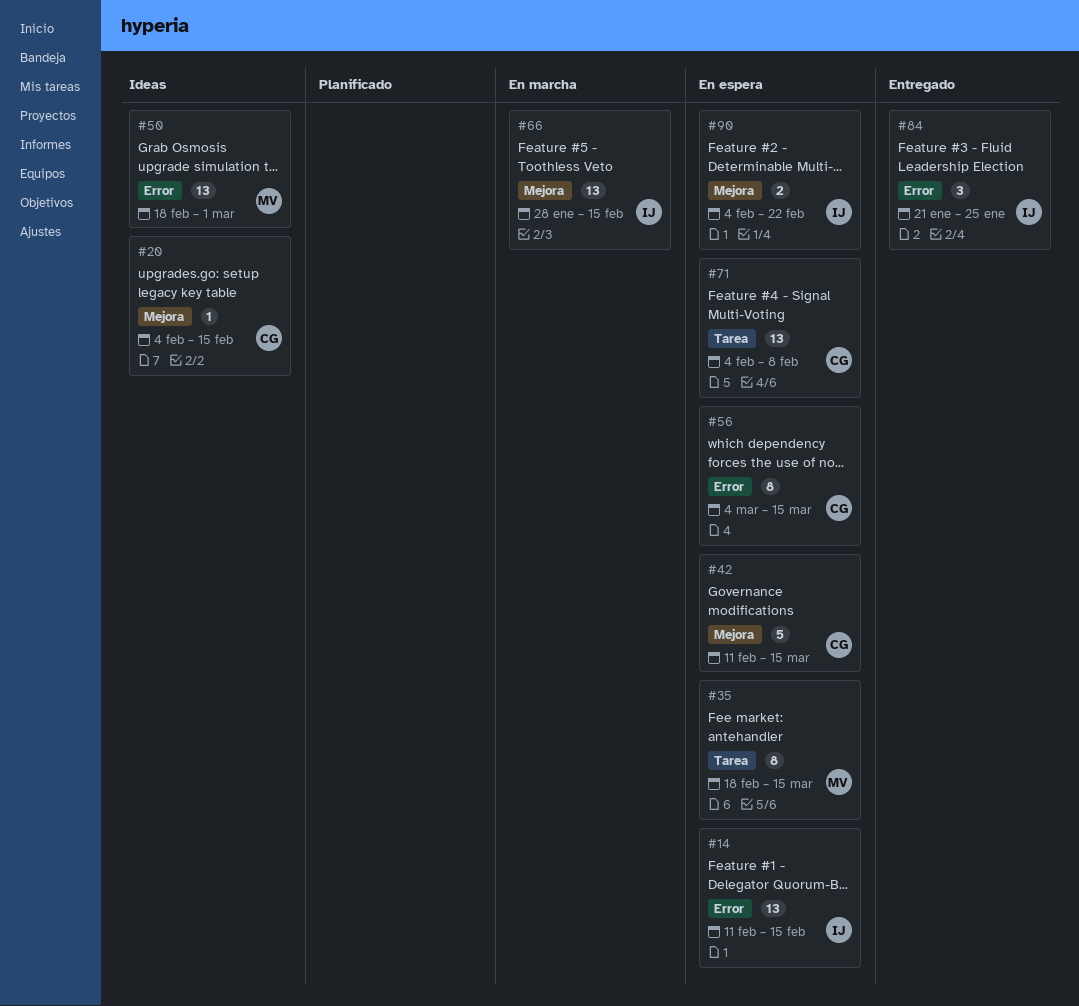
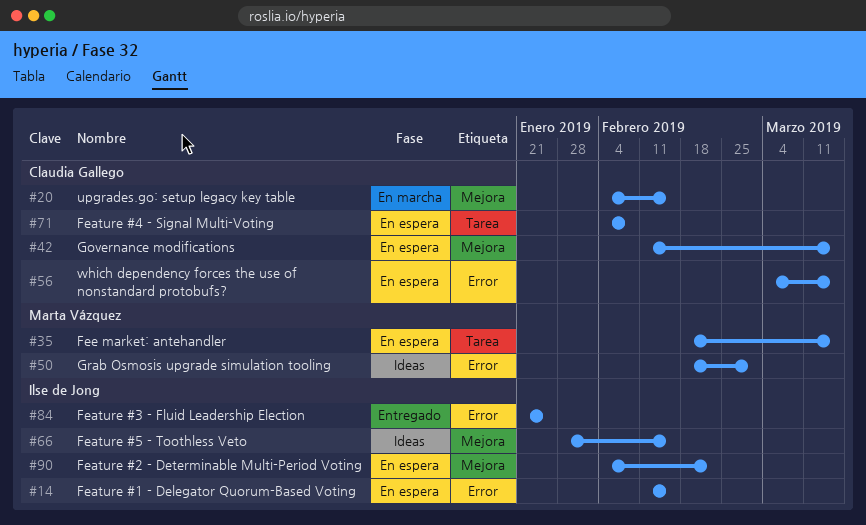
#20, status: Ideas -> En marcha
#66, status: En marcha -> Ideas

